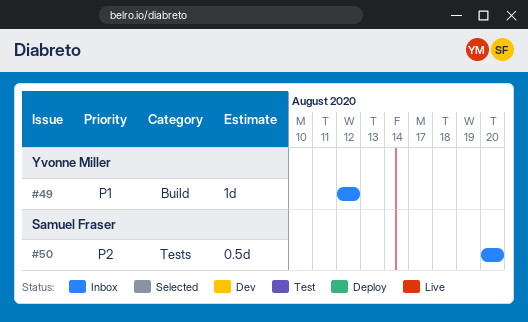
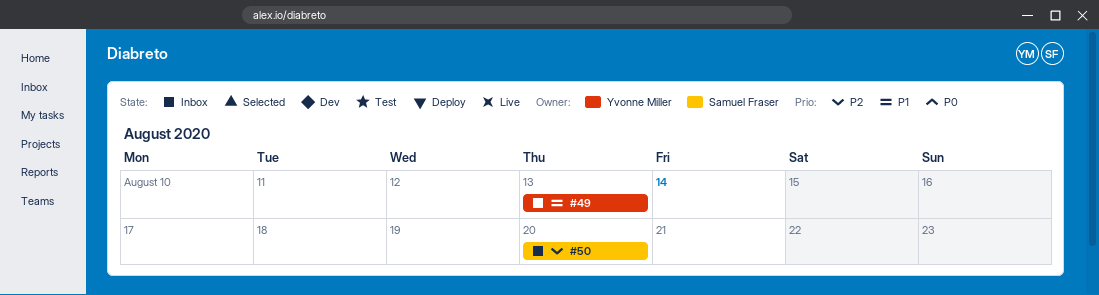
#49, start: Aug 12 -> Aug 13
#49, due: Aug 12 -> Aug 13

